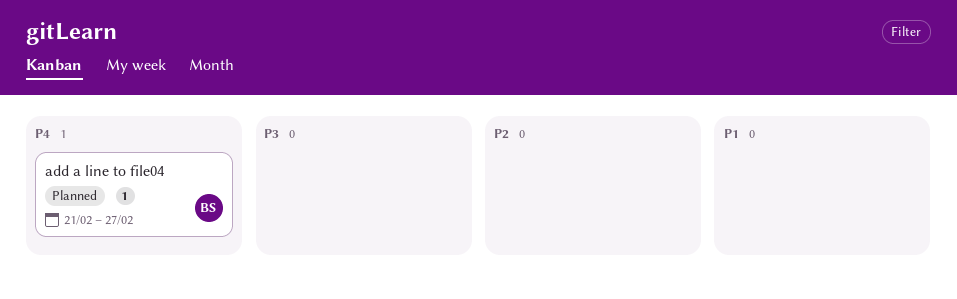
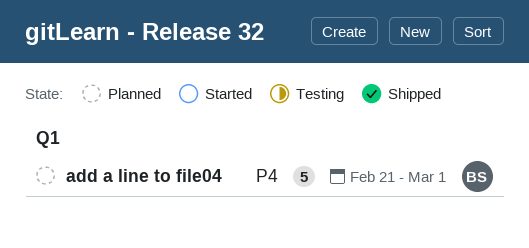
add a line to file04, estimate: 1 -> 5
add a line to file04, due: Feb 27 -> Mar 1

